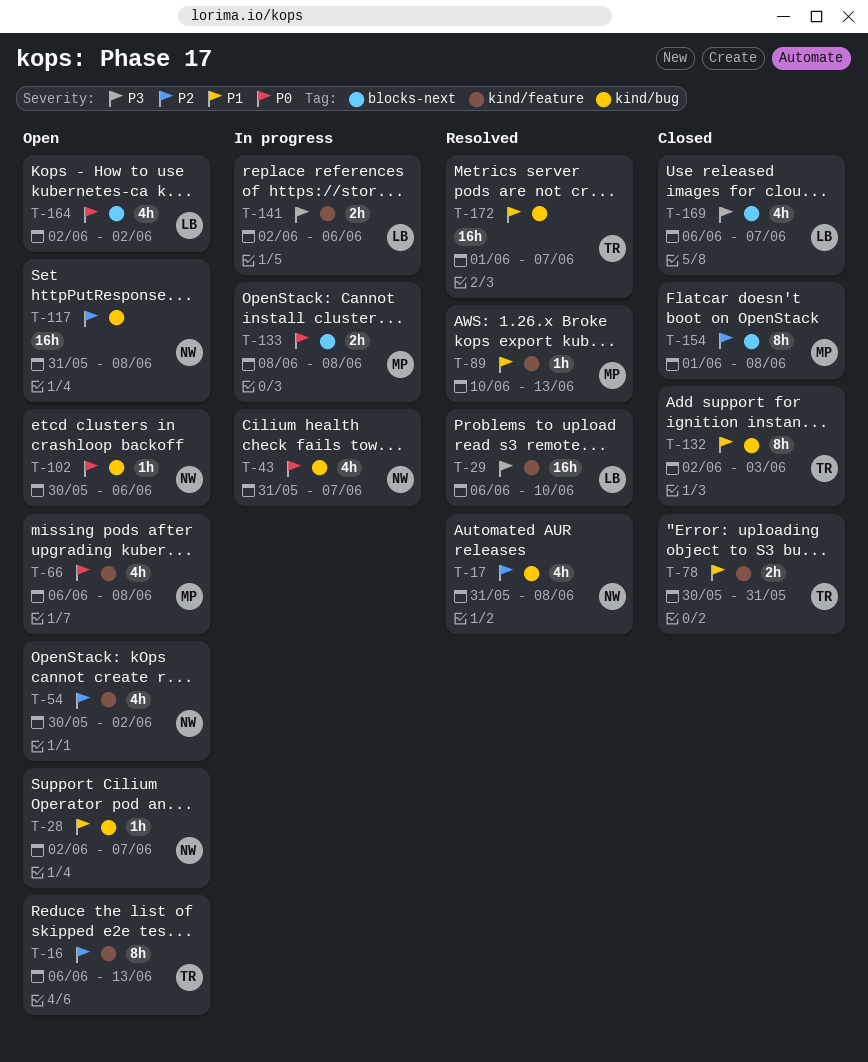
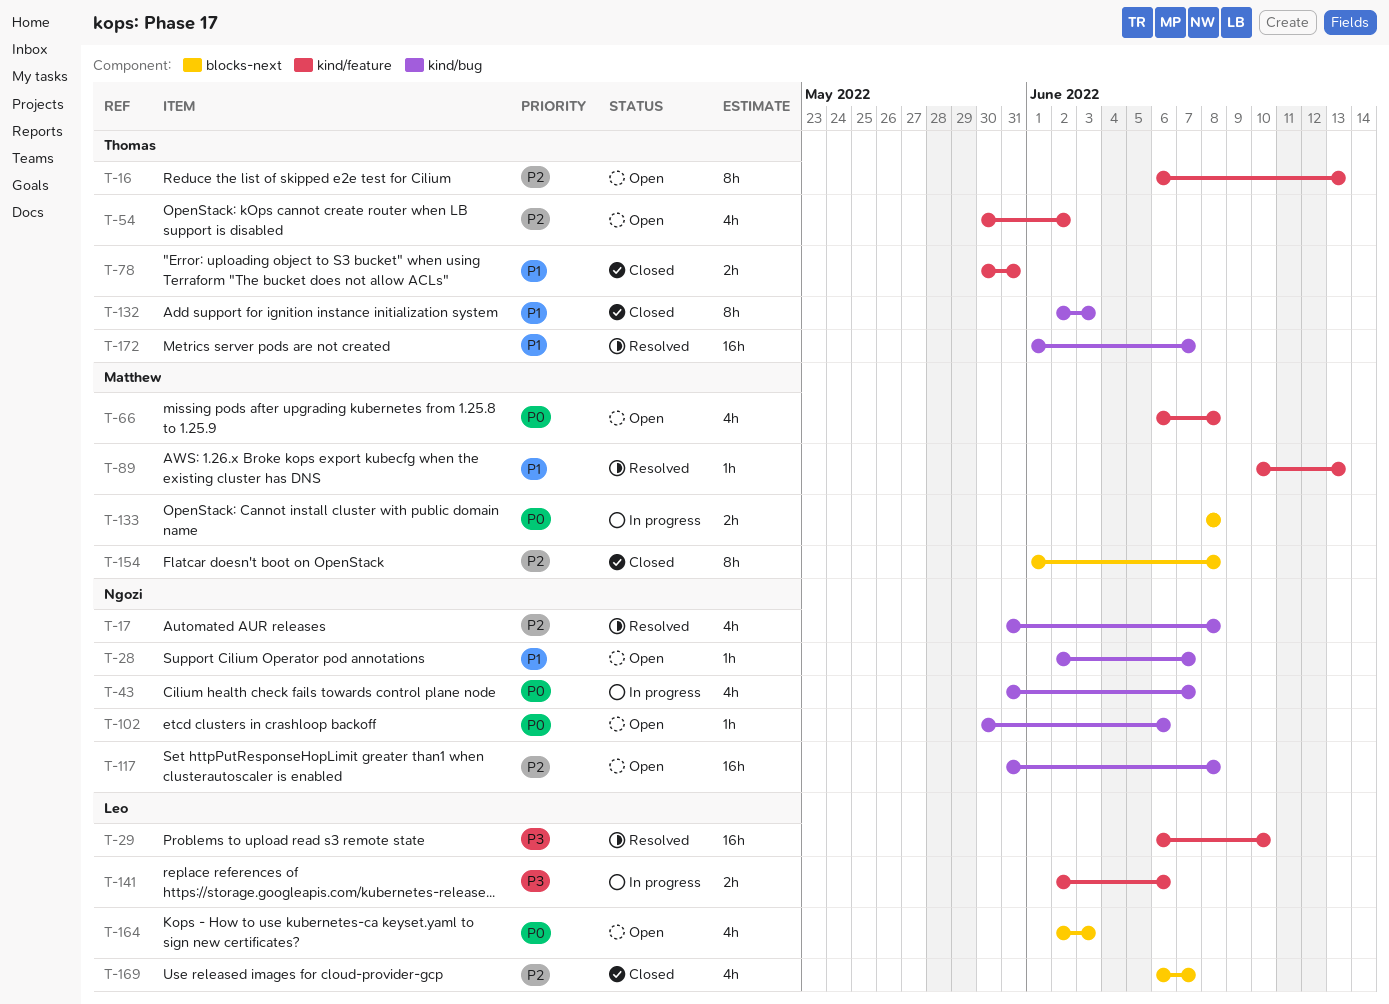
T-54, owner: Ngozi -> Thomas
T-164, due: Jun 2 -> Jun 3
T-169, priority: P3 -> P2

